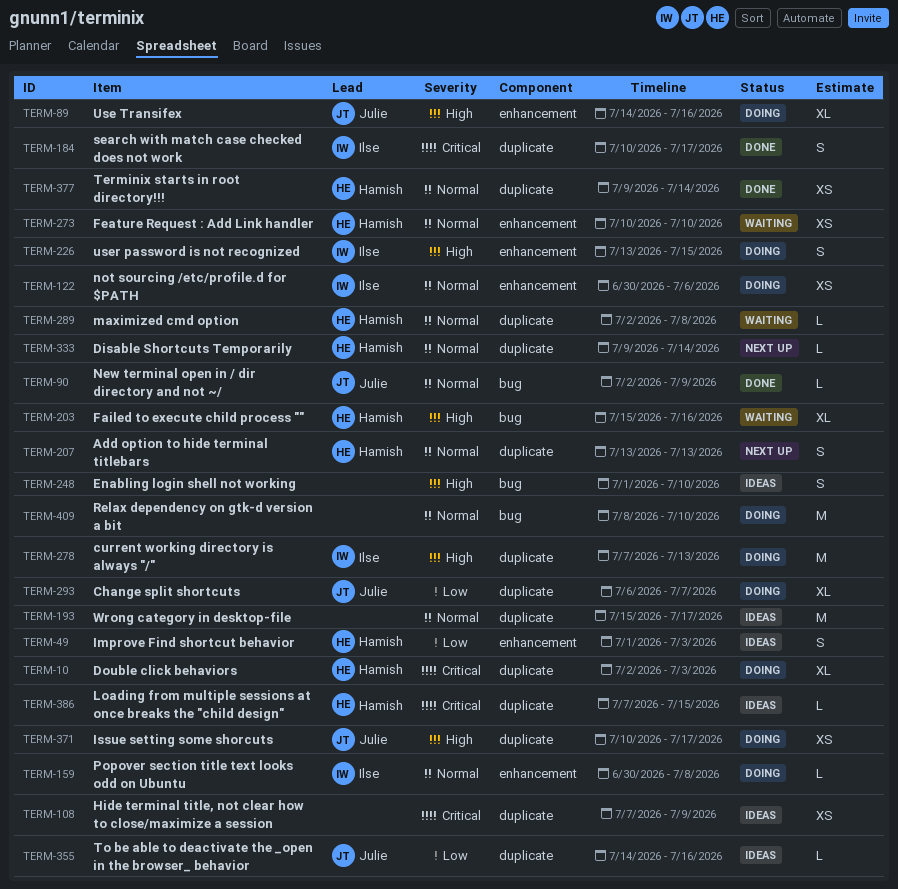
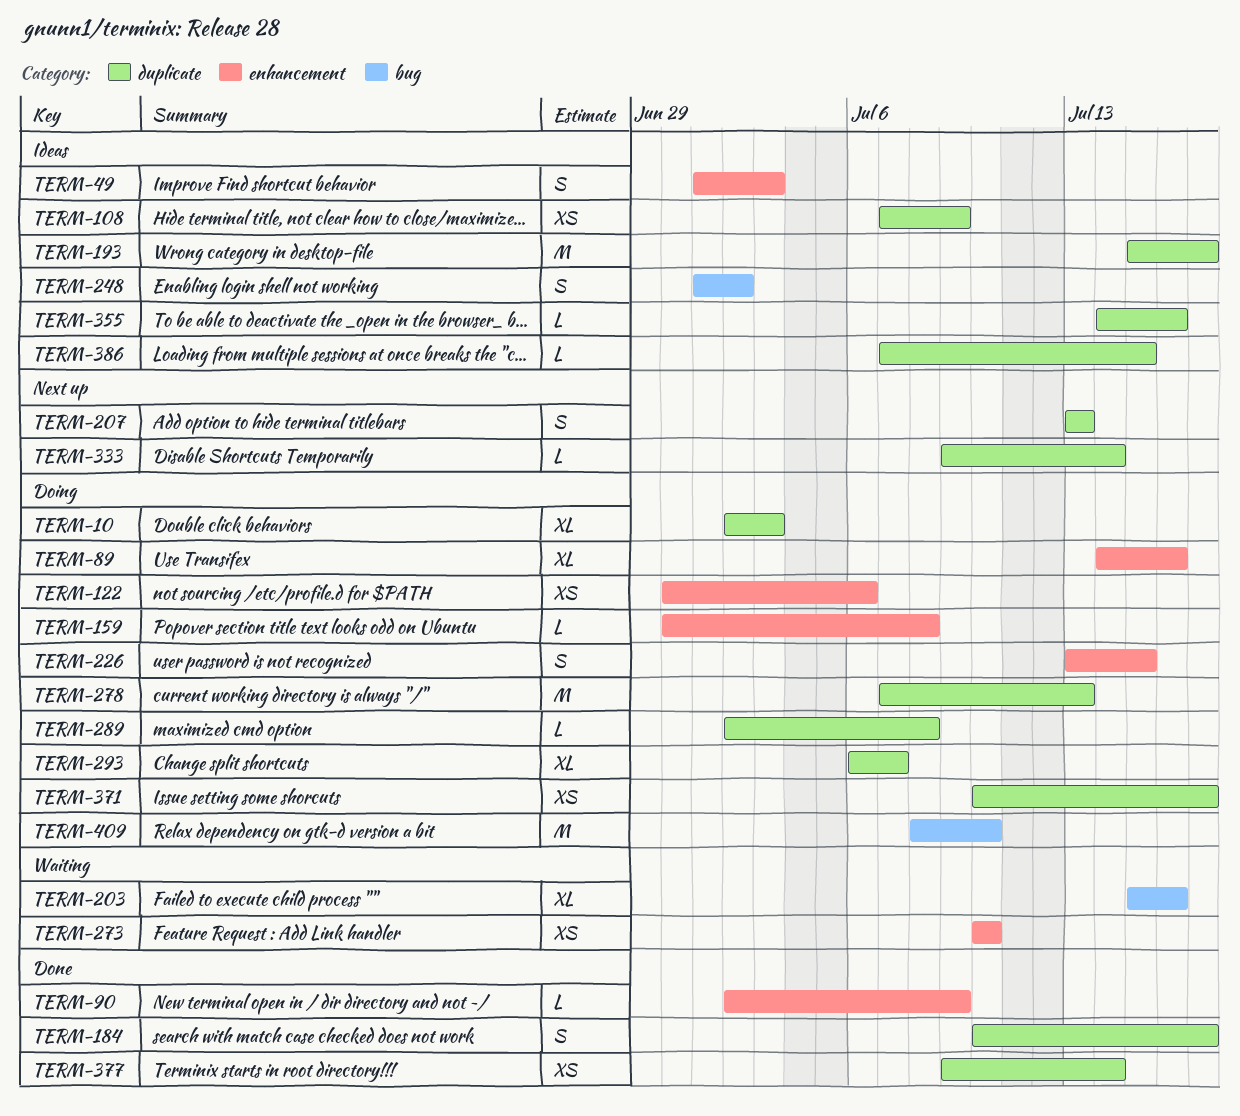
TERM-90, label: bug -> enhancement
TERM-248, due: Jul 10 -> Jul 2
TERM-289, status: Waiting -> Doing

